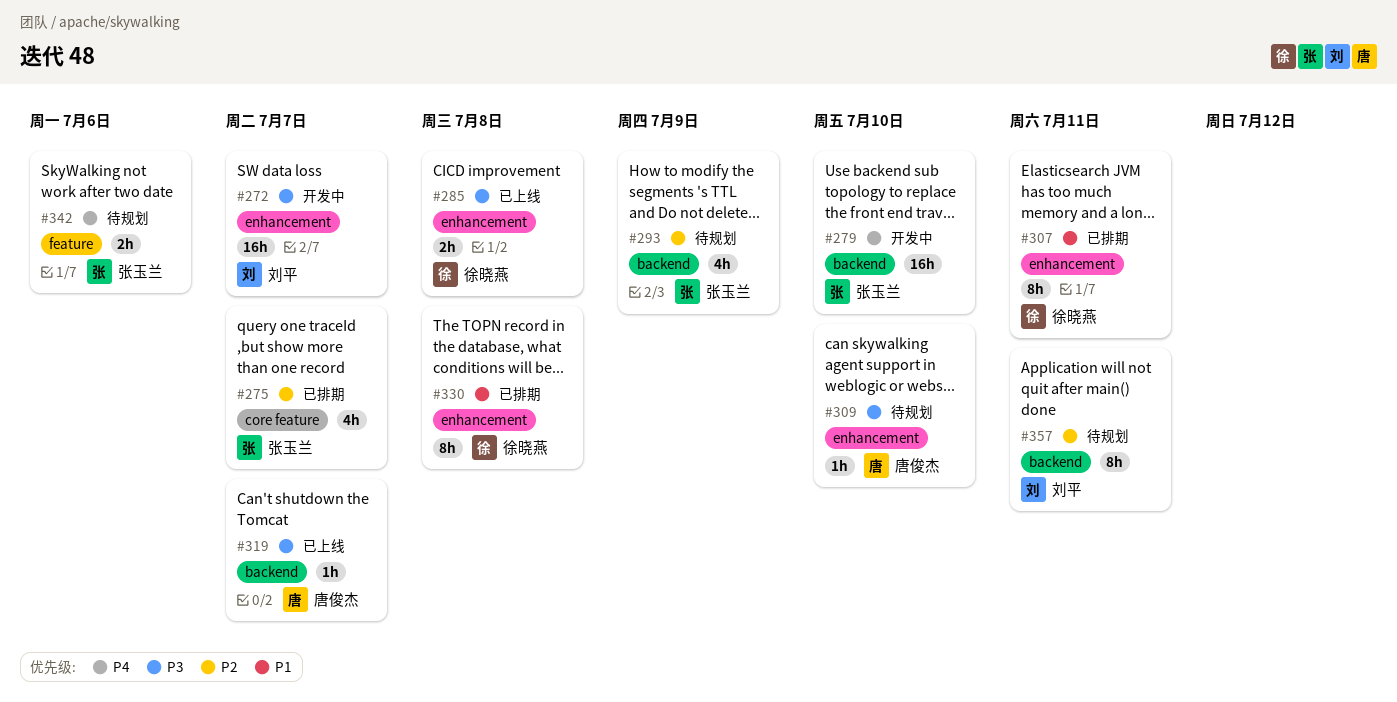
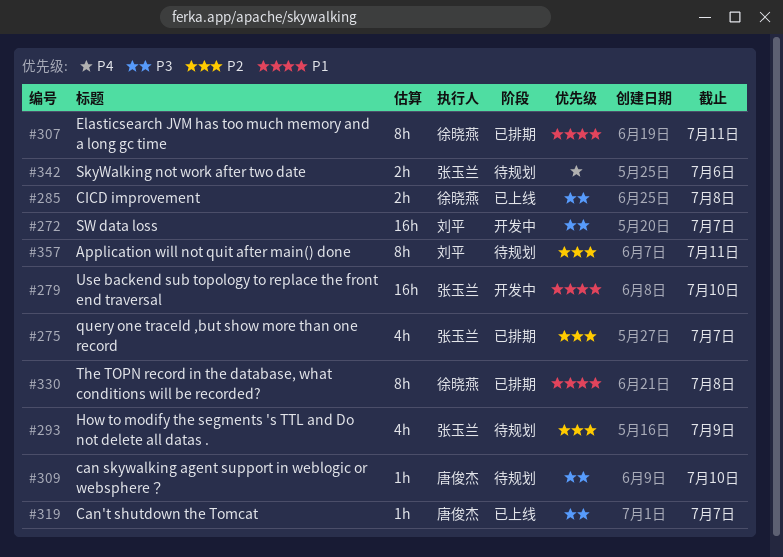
#279, priority: P4 -> P1

